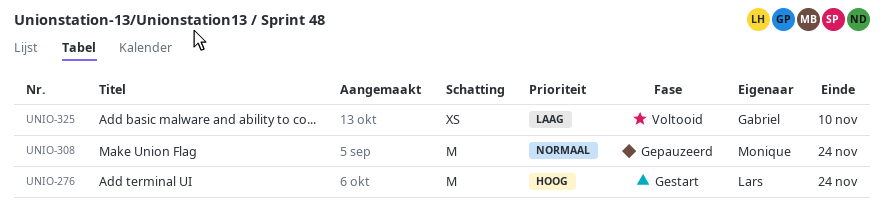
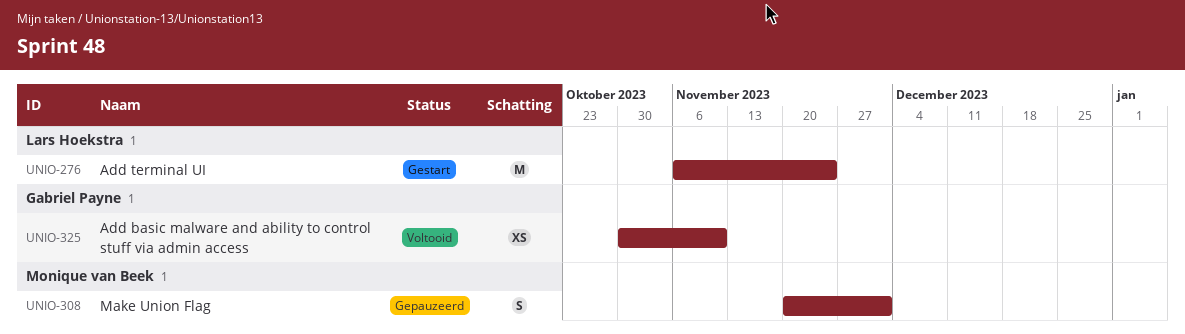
UNIO-308, estimate: M -> S
UNIO-308, due: Nov 24 -> Dec 1

